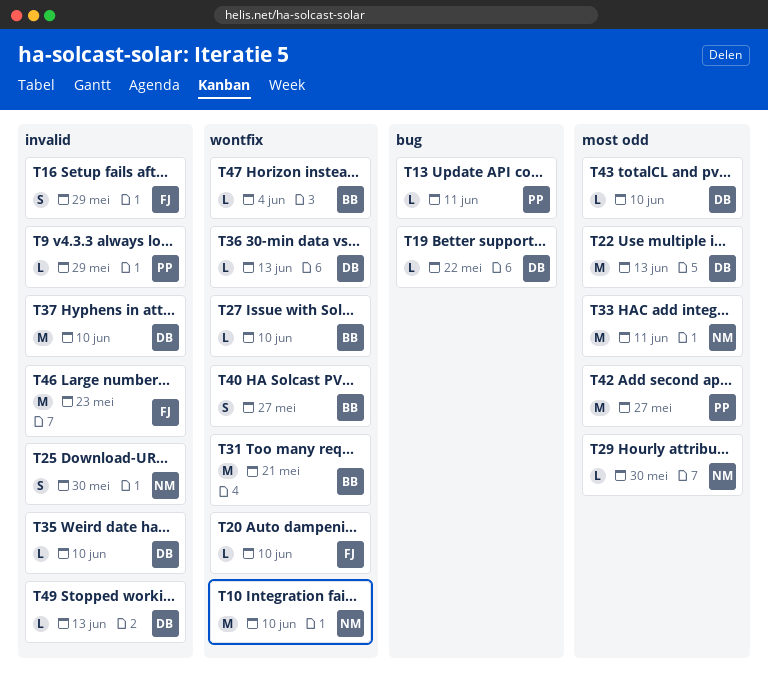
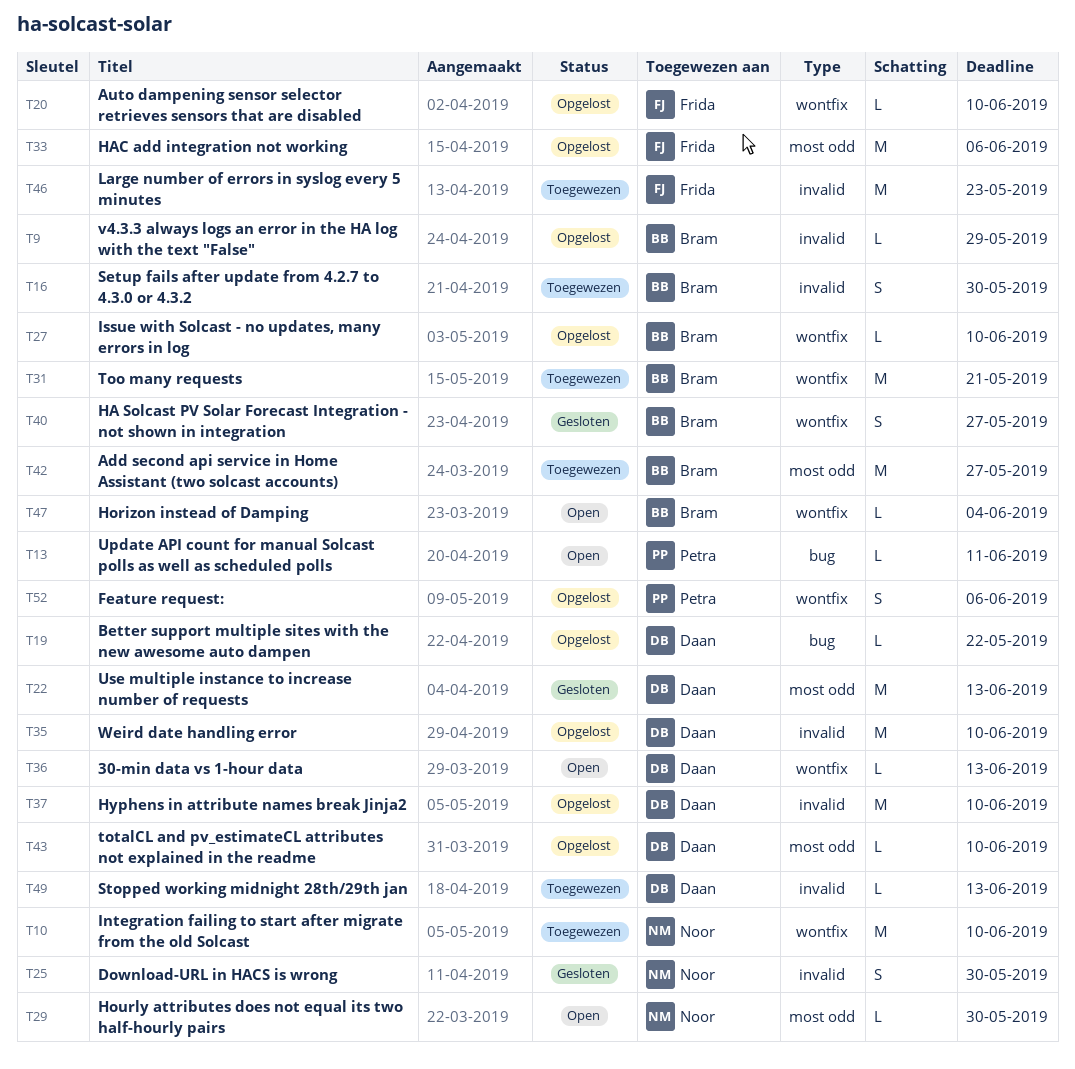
T9, owner: Petra -> Bram
T16, owner: Frida -> Bram
T16, due: May 29 -> May 30
T33, owner: Noor -> Frida
T33, due: Jun 11 -> Jun 6
T35, estimate: L -> M
T42, owner: Petra -> Bram
T52: none -> present

